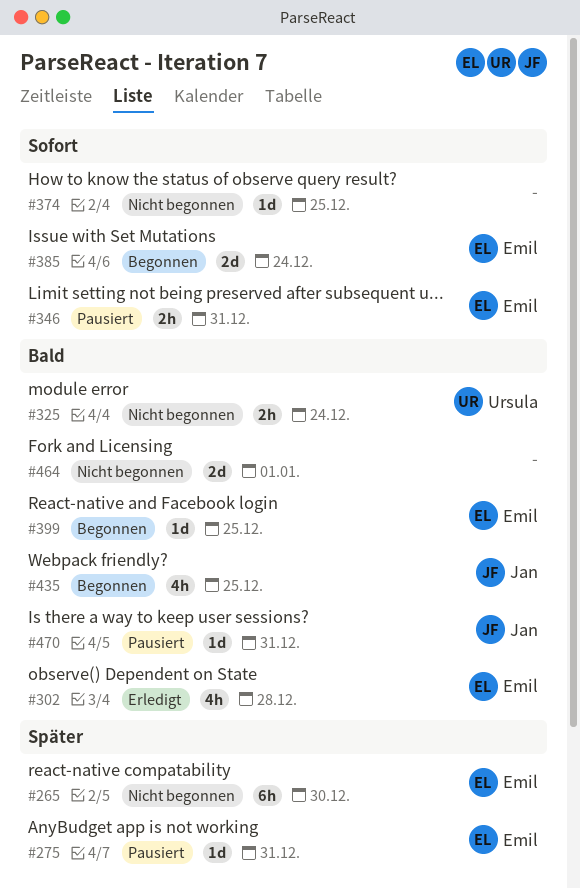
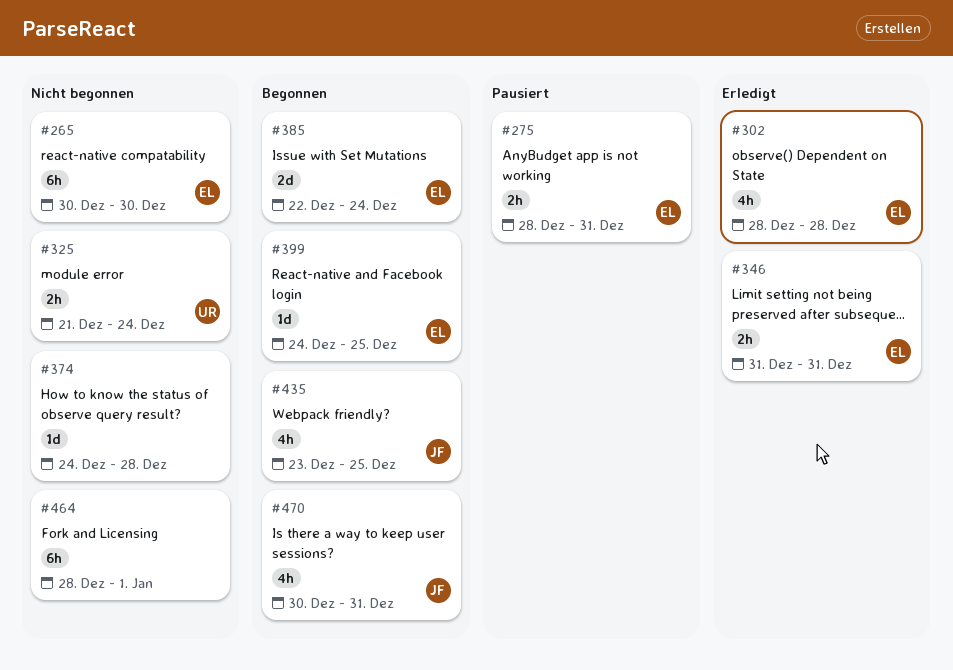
#275, estimate: 1d -> 2h
#346, status: Pausiert -> Erledigt
#374, due: Dec 25 -> Dec 28
#464, estimate: 2d -> 6h
#470, status: Pausiert -> Begonnen
#470, estimate: 1d -> 4h

